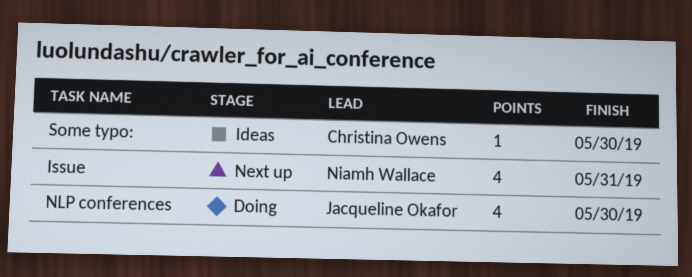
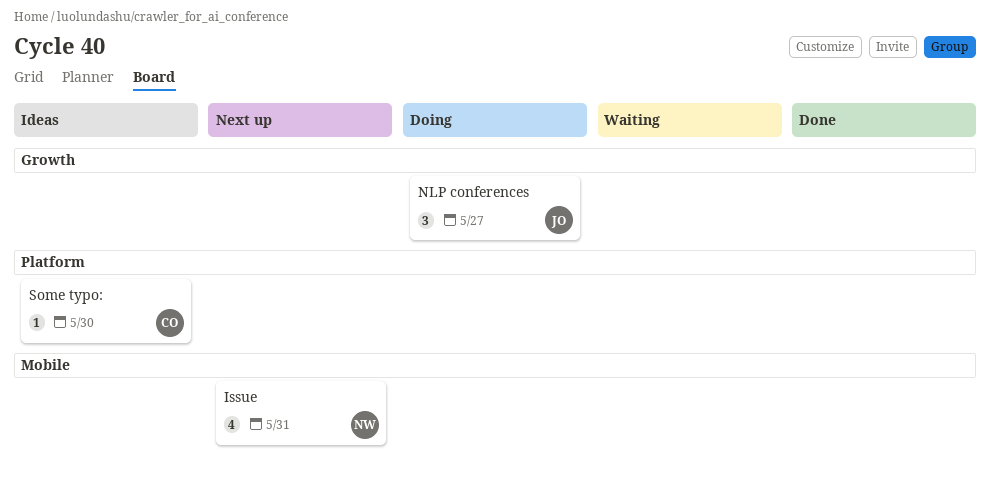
NLP conferences, estimate: 4 -> 3
NLP conferences, due: May 30 -> May 27

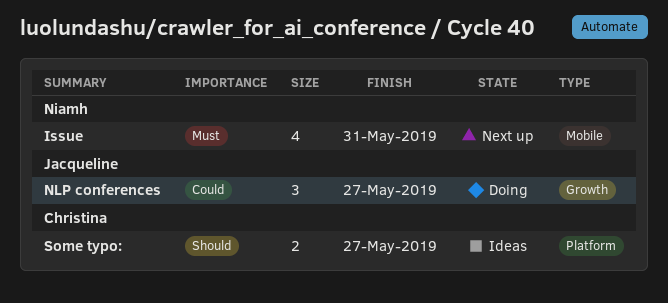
Some typo:, estimate: 1 -> 2
Some typo:, due: May 30 -> May 27

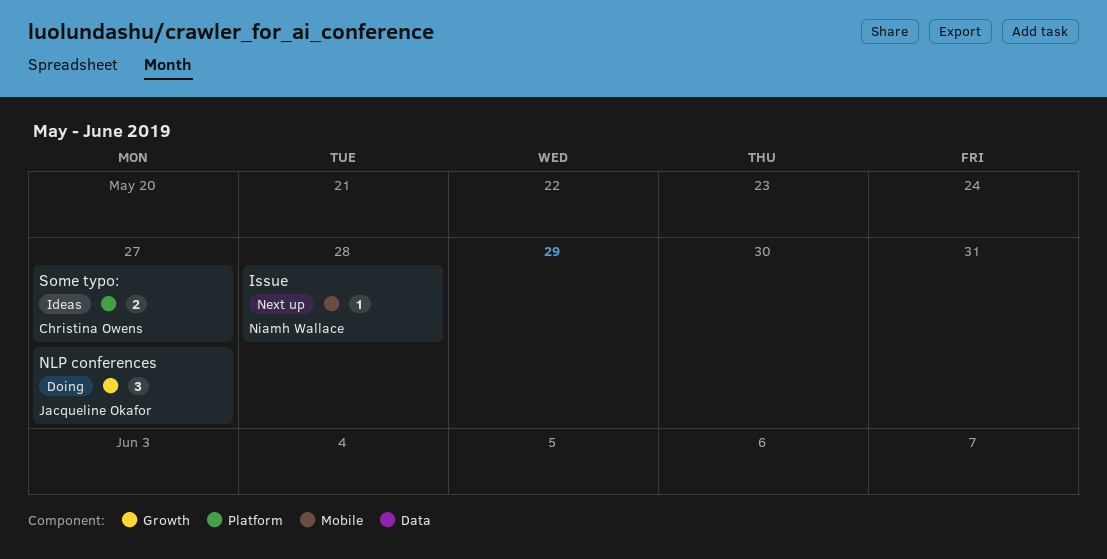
Issue, estimate: 4 -> 1
Issue, due: May 31 -> May 28

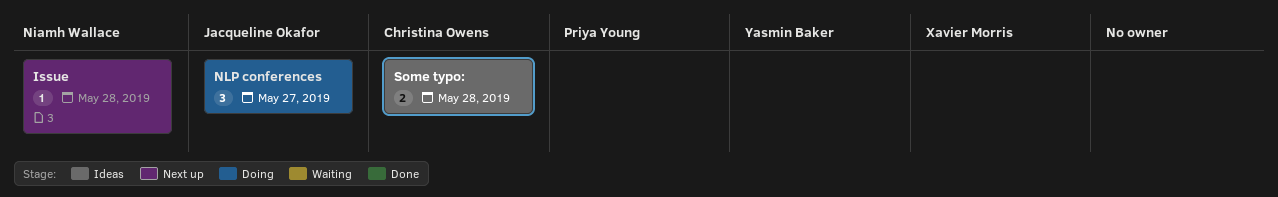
Some typo:, due: May 27 -> May 28

